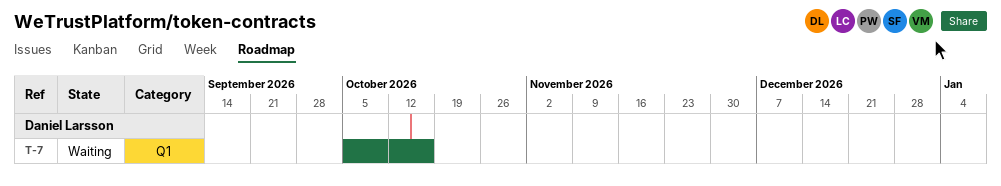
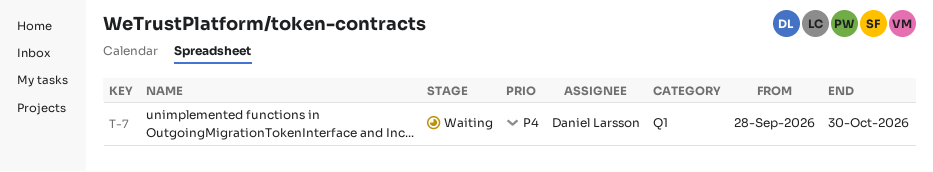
T-7, start: Oct 5 -> Sep 28
T-7, due: Oct 16 -> Oct 30

